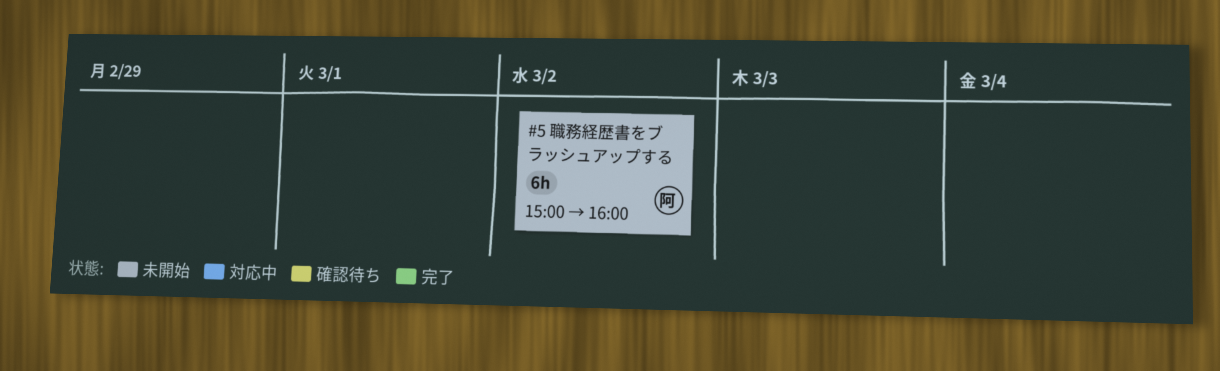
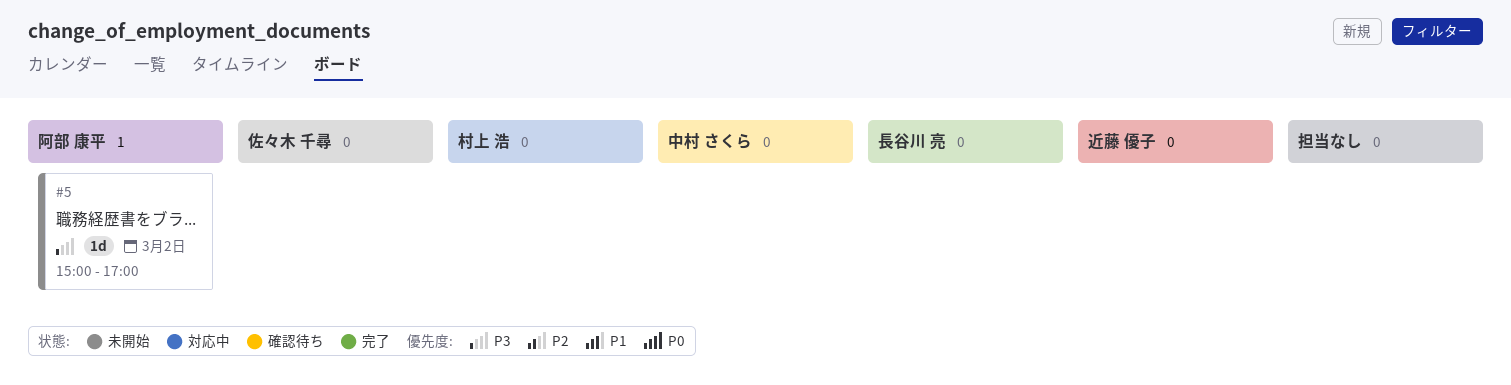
#5, estimate: 6h -> 1d
#5, ends: 16:00 -> 17:00

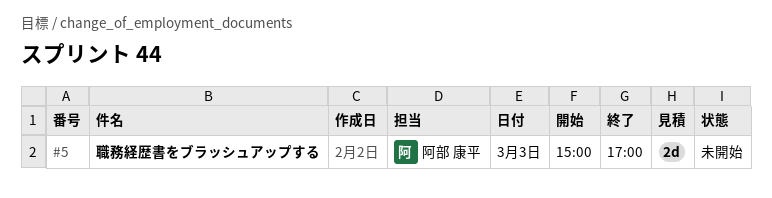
#5, estimate: 1d -> 2d
#5, day: Mar 2 -> Mar 3

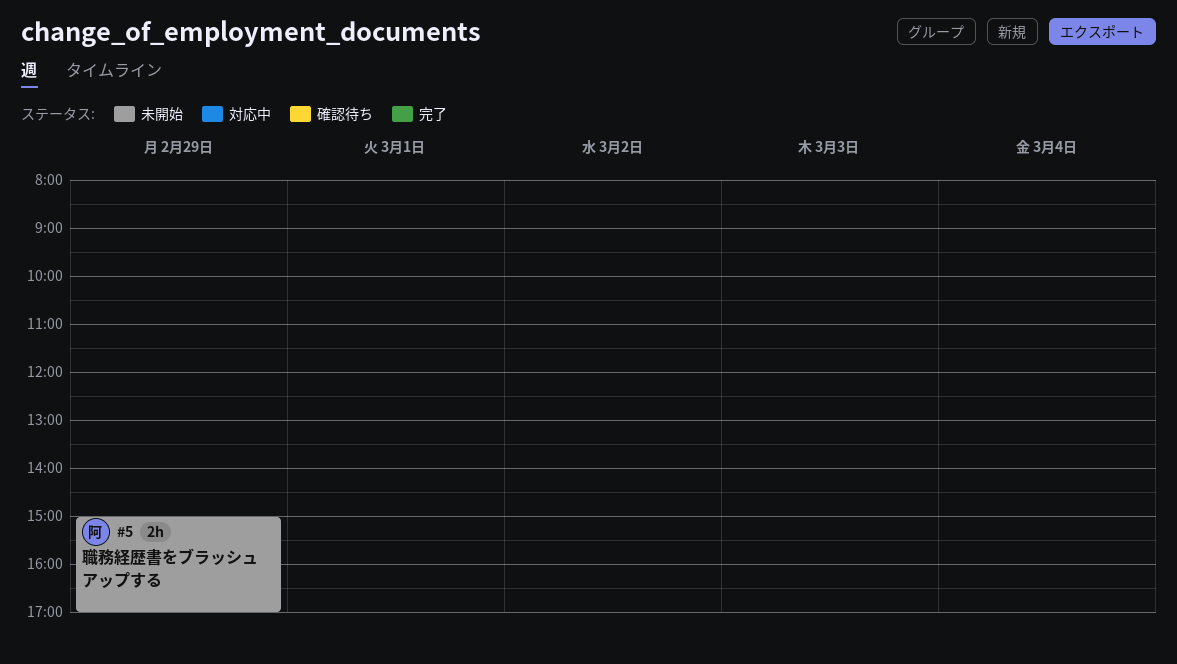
#5, estimate: 2d -> 2h
#5, day: Mar 3 -> Feb 29

